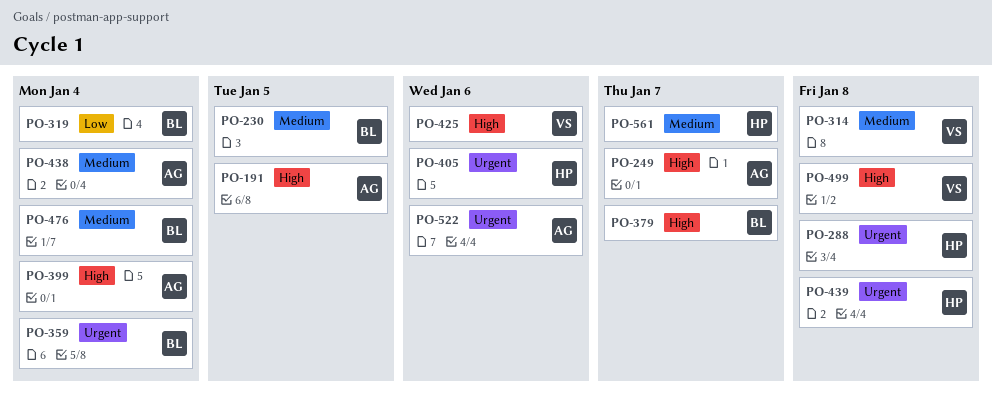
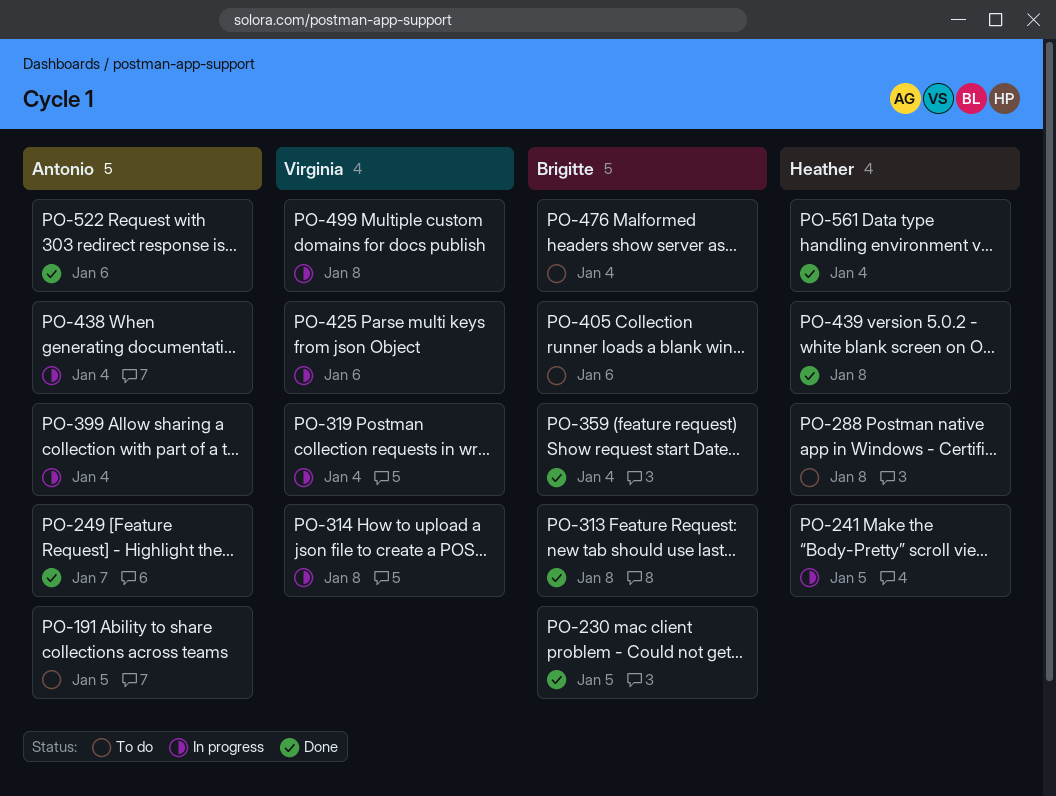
PO-241: none -> present
PO-313: none -> present
PO-319, owner: Brigitte -> Virginia
PO-379: present -> none
PO-405, owner: Heather -> Brigitte
PO-561, due: Jan 7 -> Jan 4

